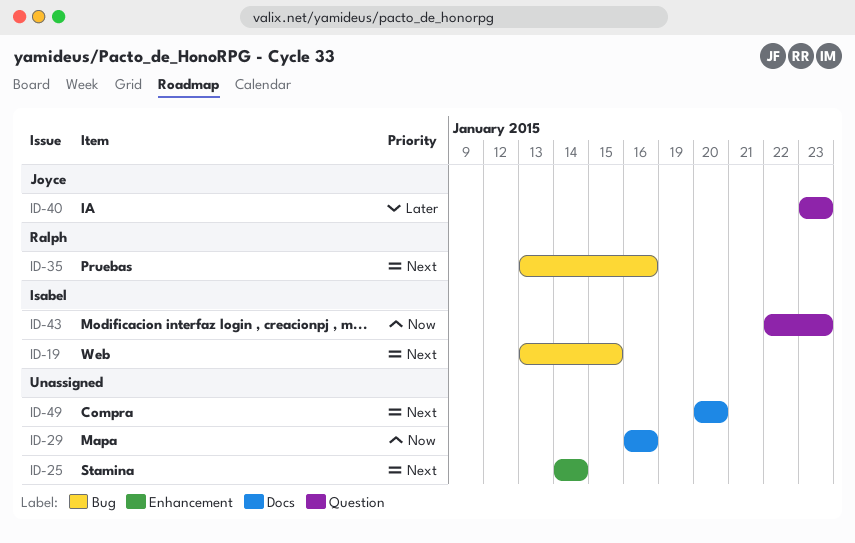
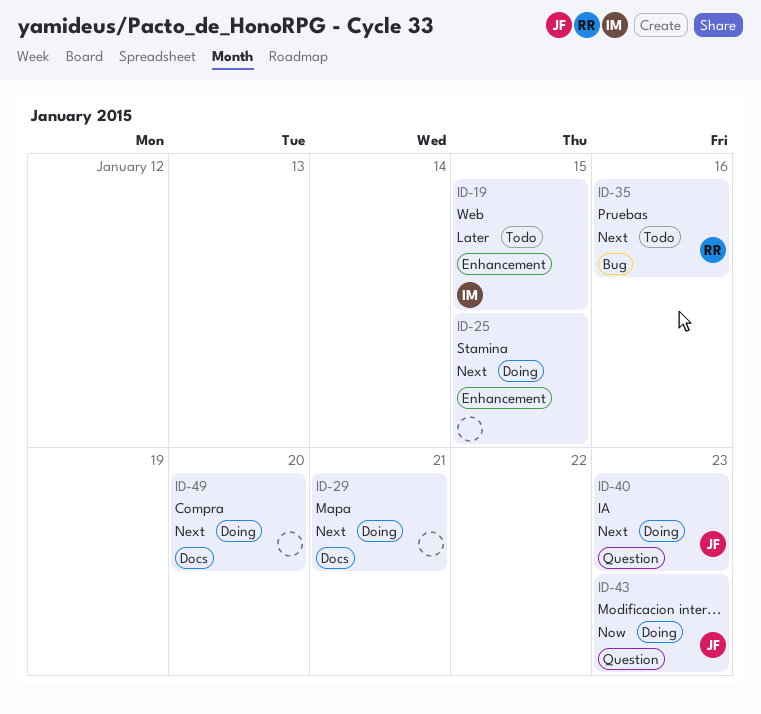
ID-19, priority: Next -> Later
ID-19, label: Bug -> Enhancement
ID-25, due: Jan 14 -> Jan 15
ID-29, priority: Now -> Next
ID-29, due: Jan 16 -> Jan 21
ID-40, priority: Later -> Next
ID-43, owner: Isabel -> Joyce

